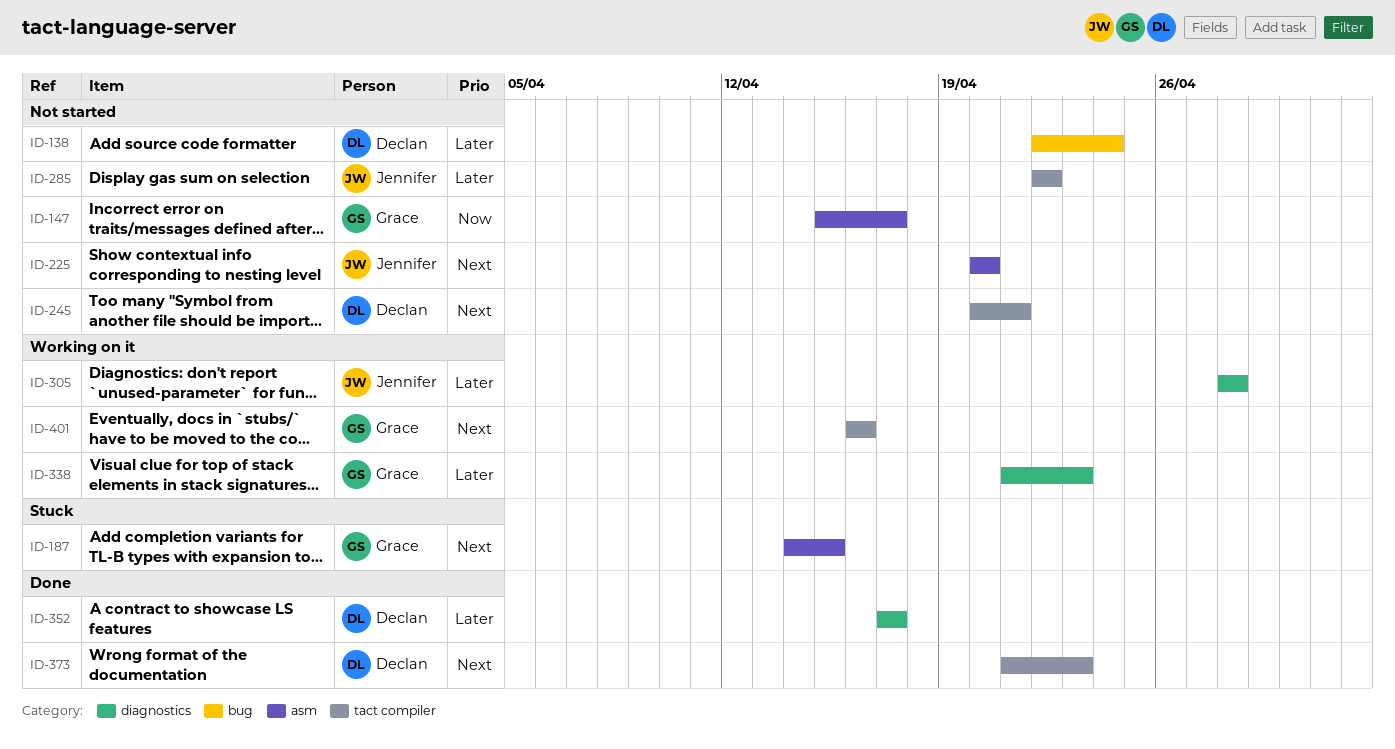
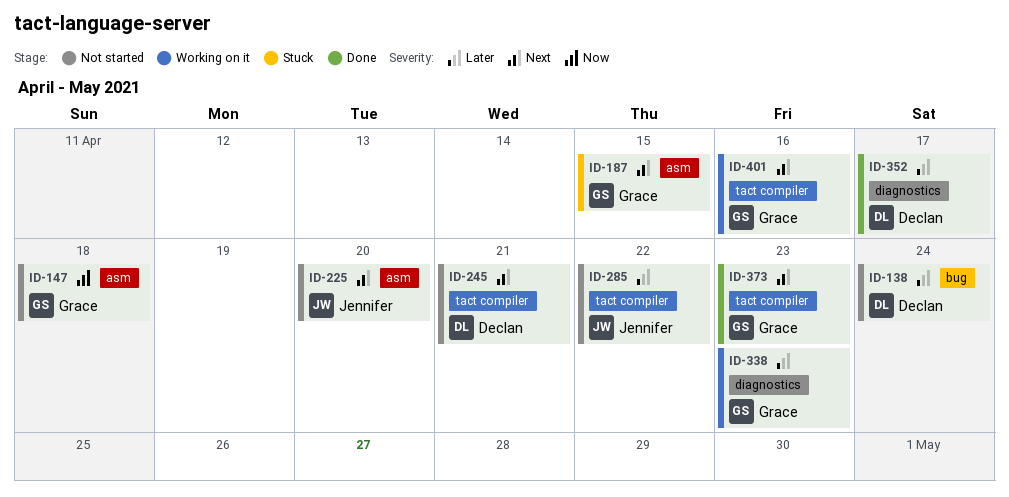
ID-147, due: Apr 17 -> Apr 18
ID-305: present -> none
ID-373, owner: Declan -> Grace

